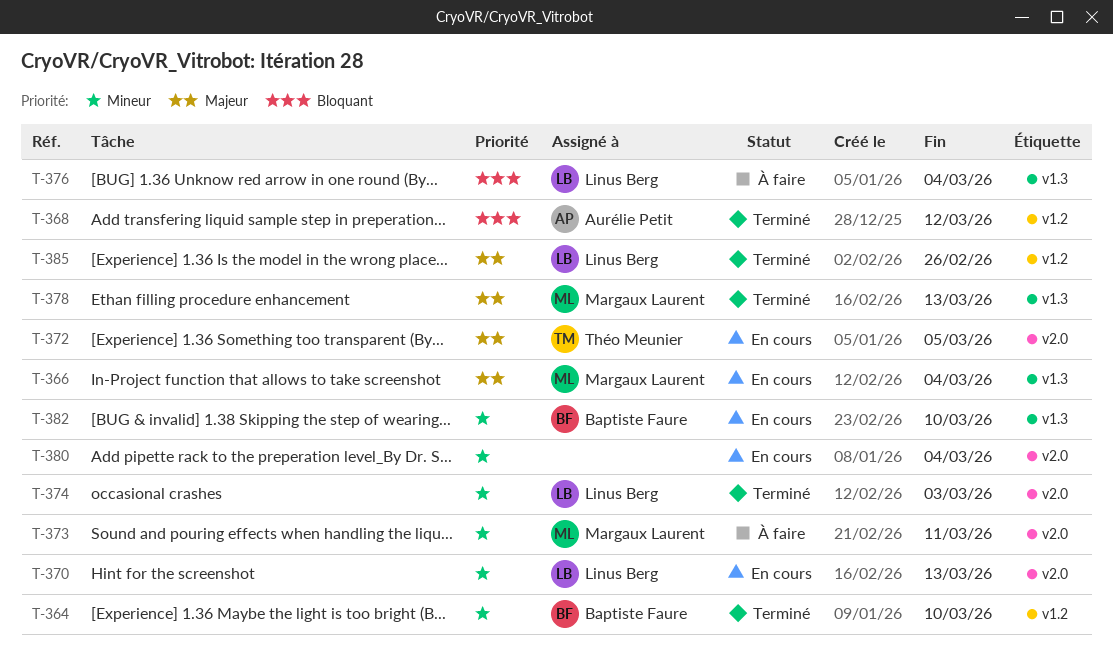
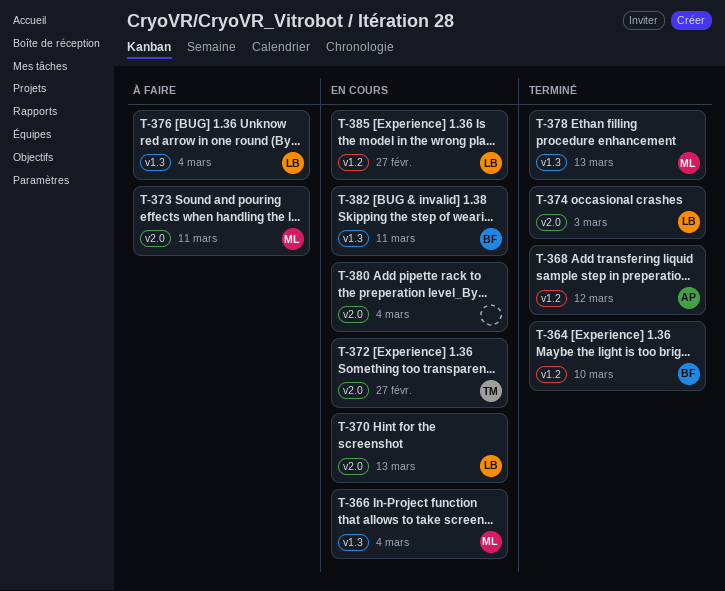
T-372, due: Mar 5 -> Feb 27
T-382, due: Mar 10 -> Mar 11
T-385, status: Terminé -> En cours
T-385, due: Feb 26 -> Feb 27

